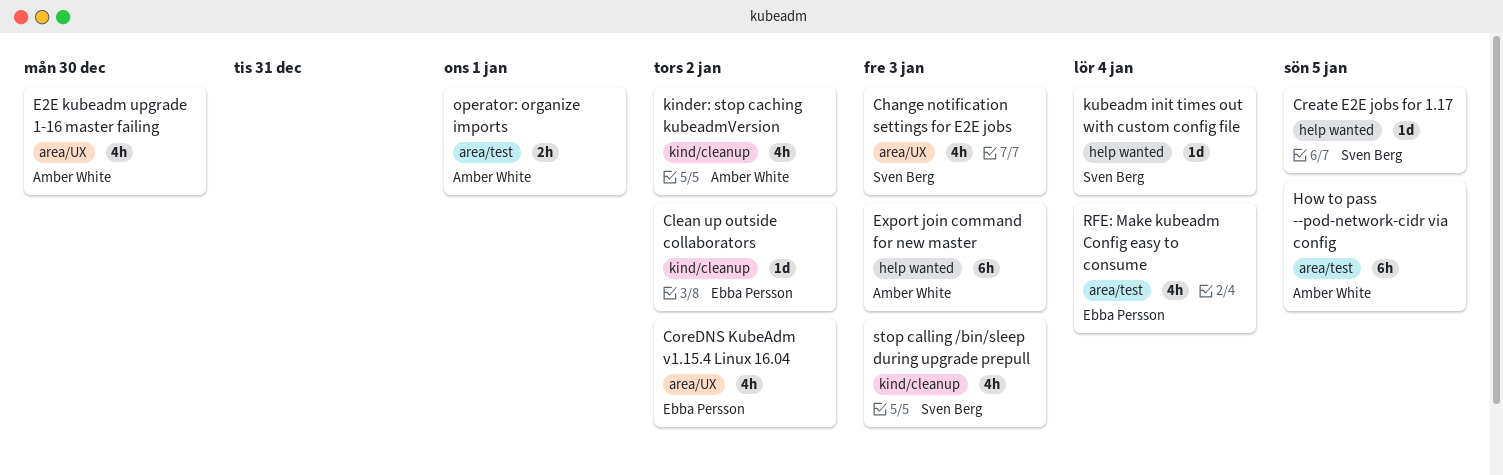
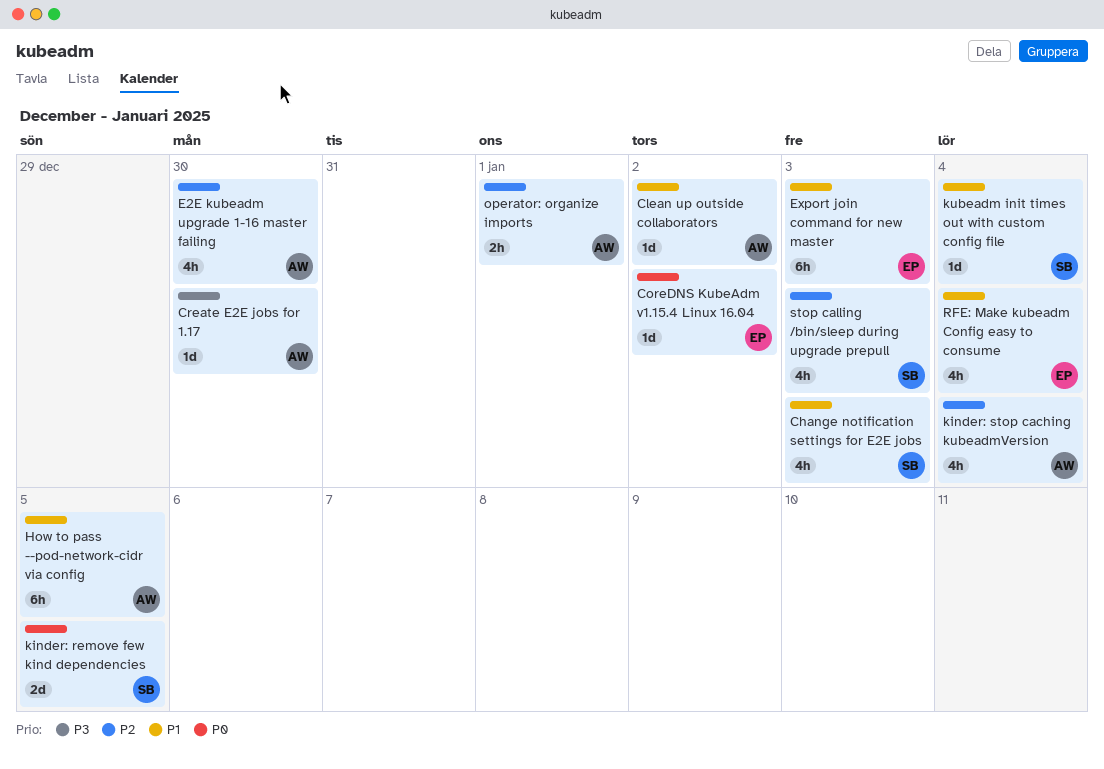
Clean up outside collaborators, owner: Ebba Persson -> Amber White
CoreDNS KubeAdm v1.15.4 Linux 16.04, estimate: 4h -> 1d
Create E2E jobs for 1.17, owner: Sven Berg -> Amber White
Create E2E jobs for 1.17, due: Jan 5 -> Dec 30
Export join command for new master, owner: Amber White -> Ebba Persson
kinder: remove few kind dependencies: none -> present
kinder: stop caching kubeadmVersion, due: Jan 2 -> Jan 4

